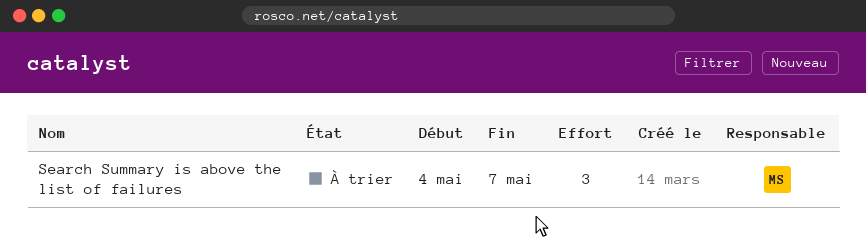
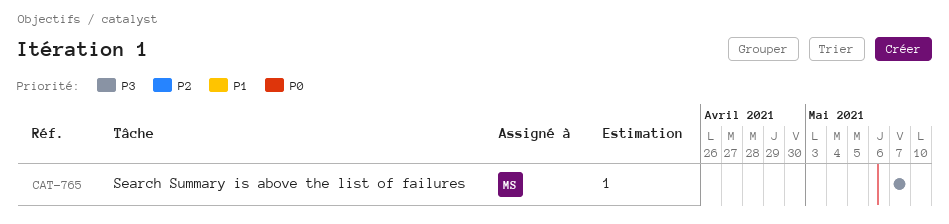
Search Summary is above the list of failures, estimate: 3 -> 1
Search Summary is above the list of failures, start: May 4 -> May 7

